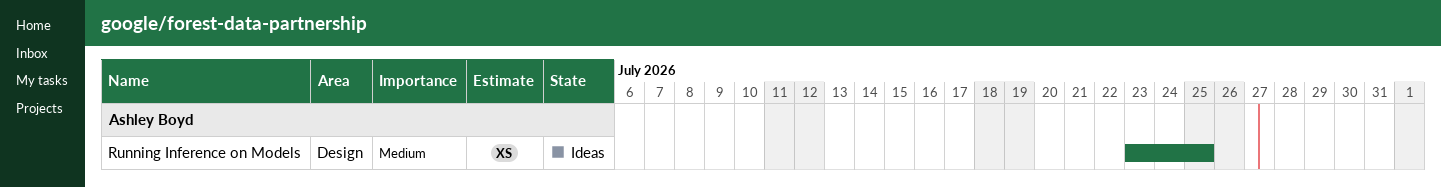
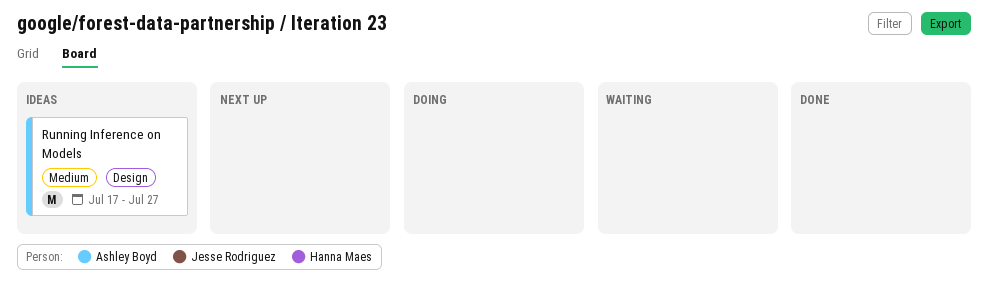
Running Inference on Models, estimate: XS -> M
Running Inference on Models, start: Jul 23 -> Jul 17
Running Inference on Models, due: Jul 25 -> Jul 27

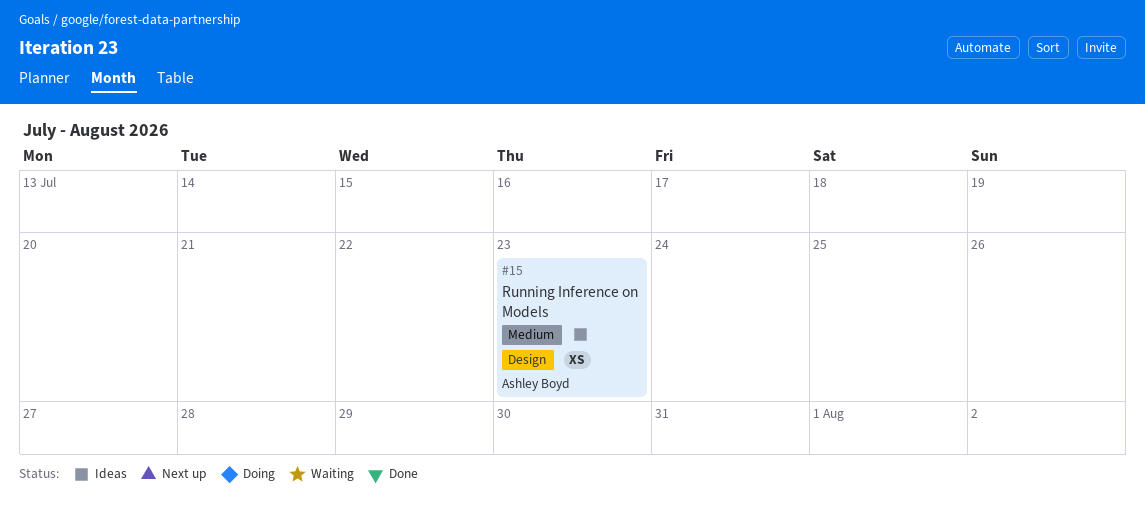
Running Inference on Models, estimate: M -> XS
Running Inference on Models, due: Jul 27 -> Jul 23

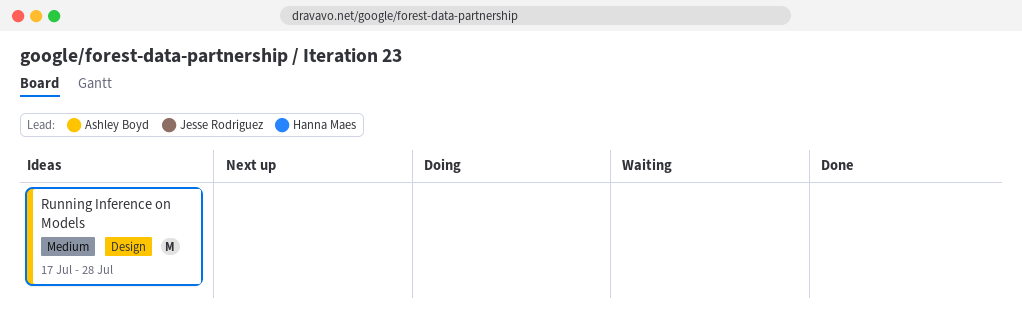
Running Inference on Models, estimate: XS -> M
Running Inference on Models, due: Jul 23 -> Jul 28

